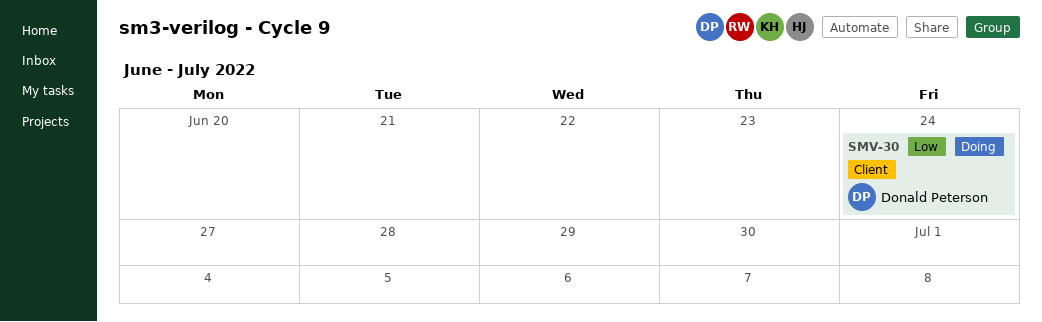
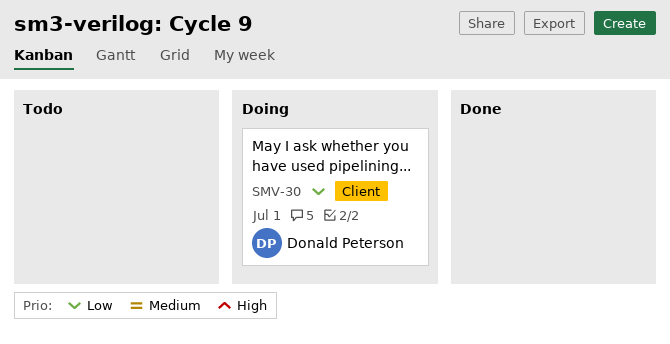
SMV-30, due: Jun 24 -> Jul 1

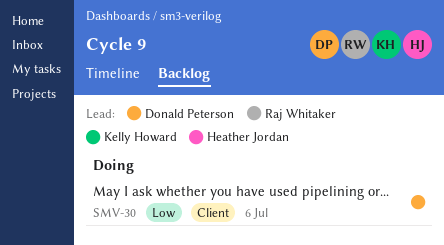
SMV-30, due: Jul 1 -> Jul 6

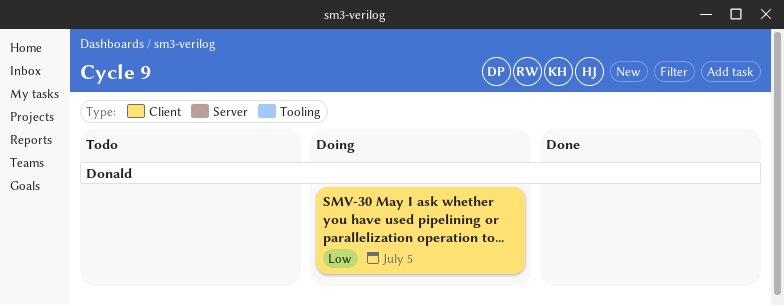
SMV-30, due: Jul 6 -> Jul 5

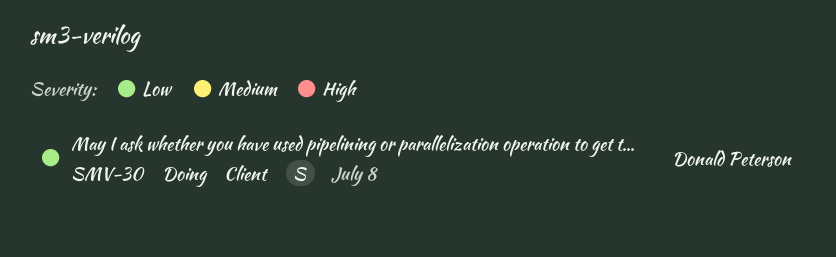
SMV-30, due: Jul 5 -> Jul 8

